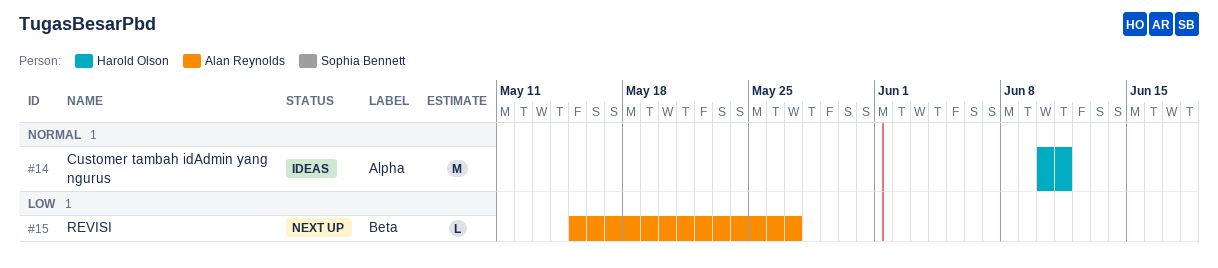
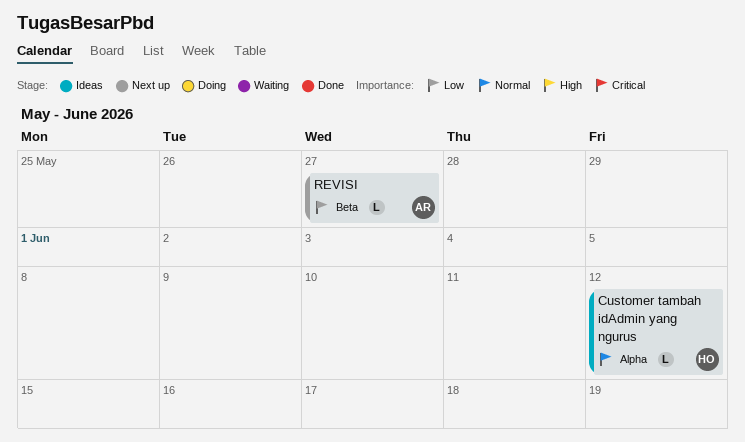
Customer tambah idAdmin yang ngurus, estimate: M -> L
Customer tambah idAdmin yang ngurus, due: Jun 11 -> Jun 12

